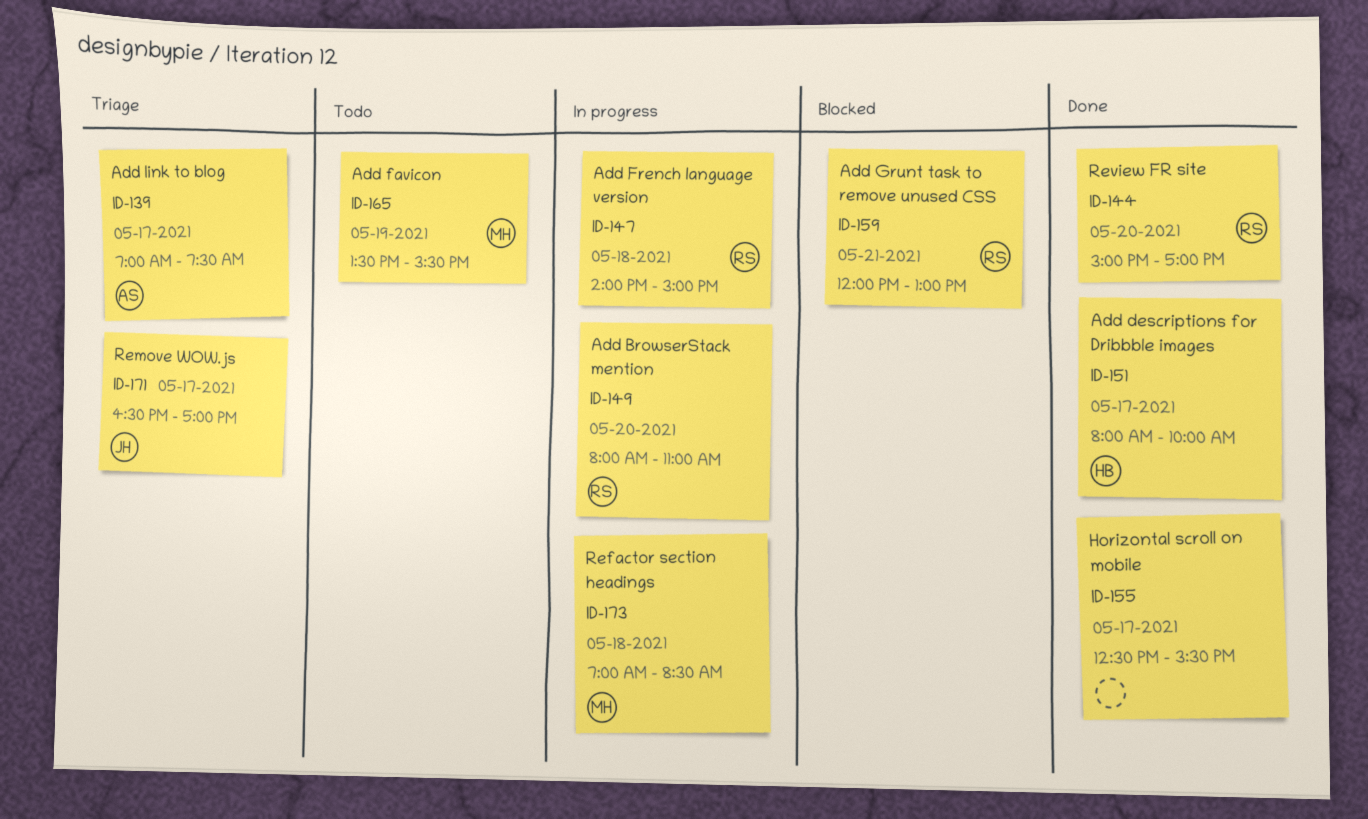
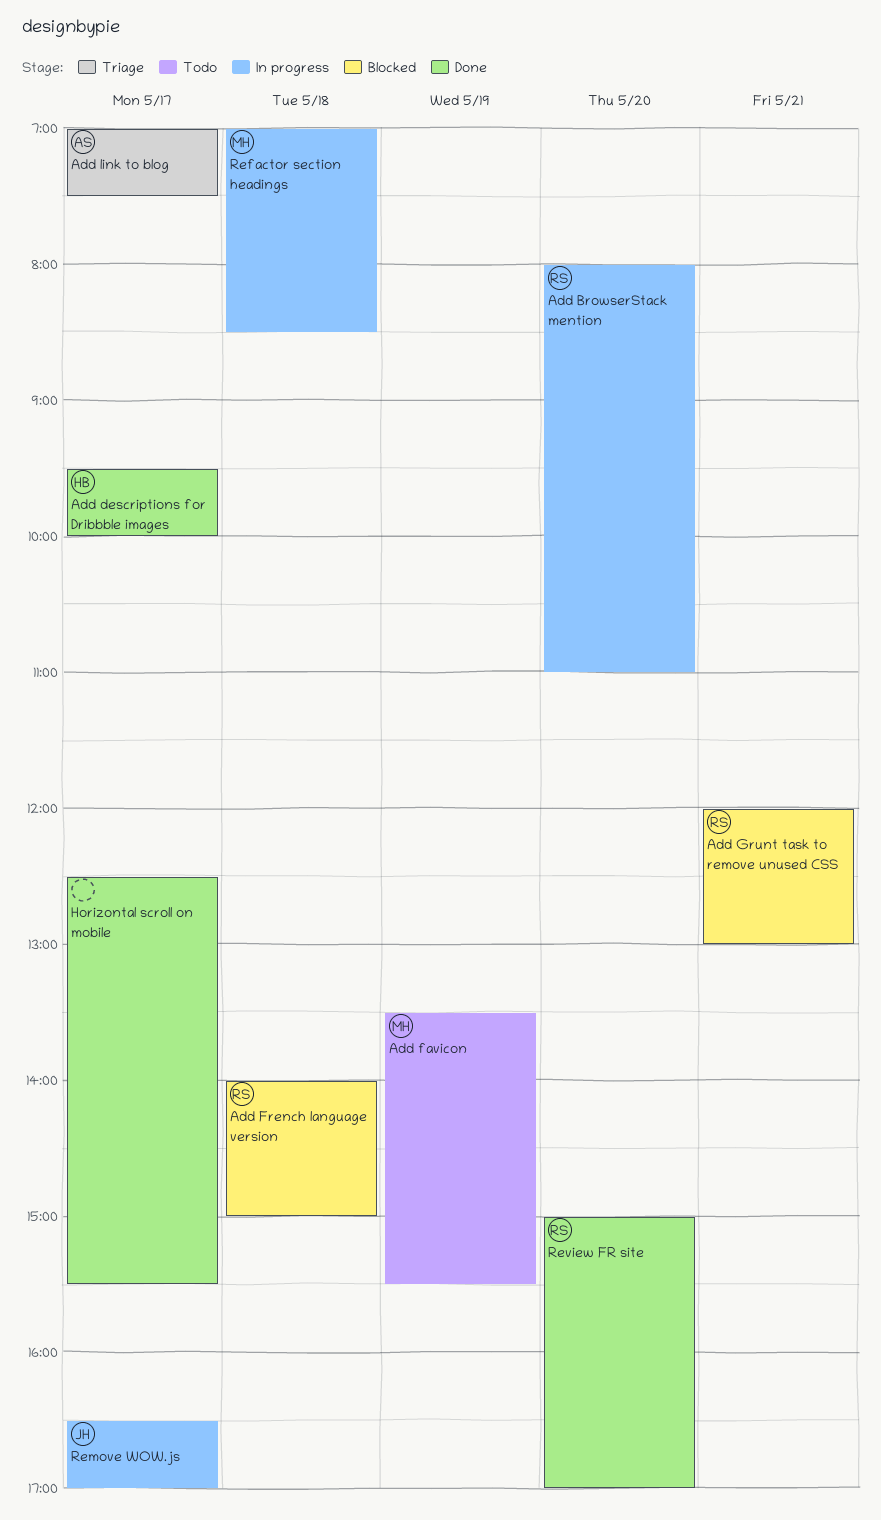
Add descriptions for Dribbble images, begins: 08:00 -> 09:30
Add French language version, status: In progress -> Blocked
Remove WOW.js, status: Triage -> In progress

